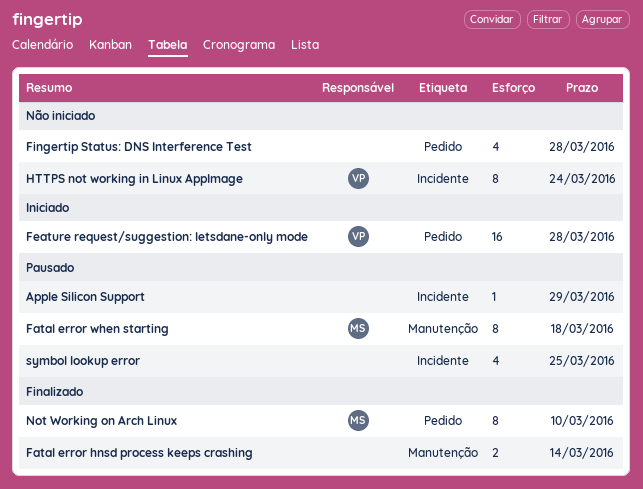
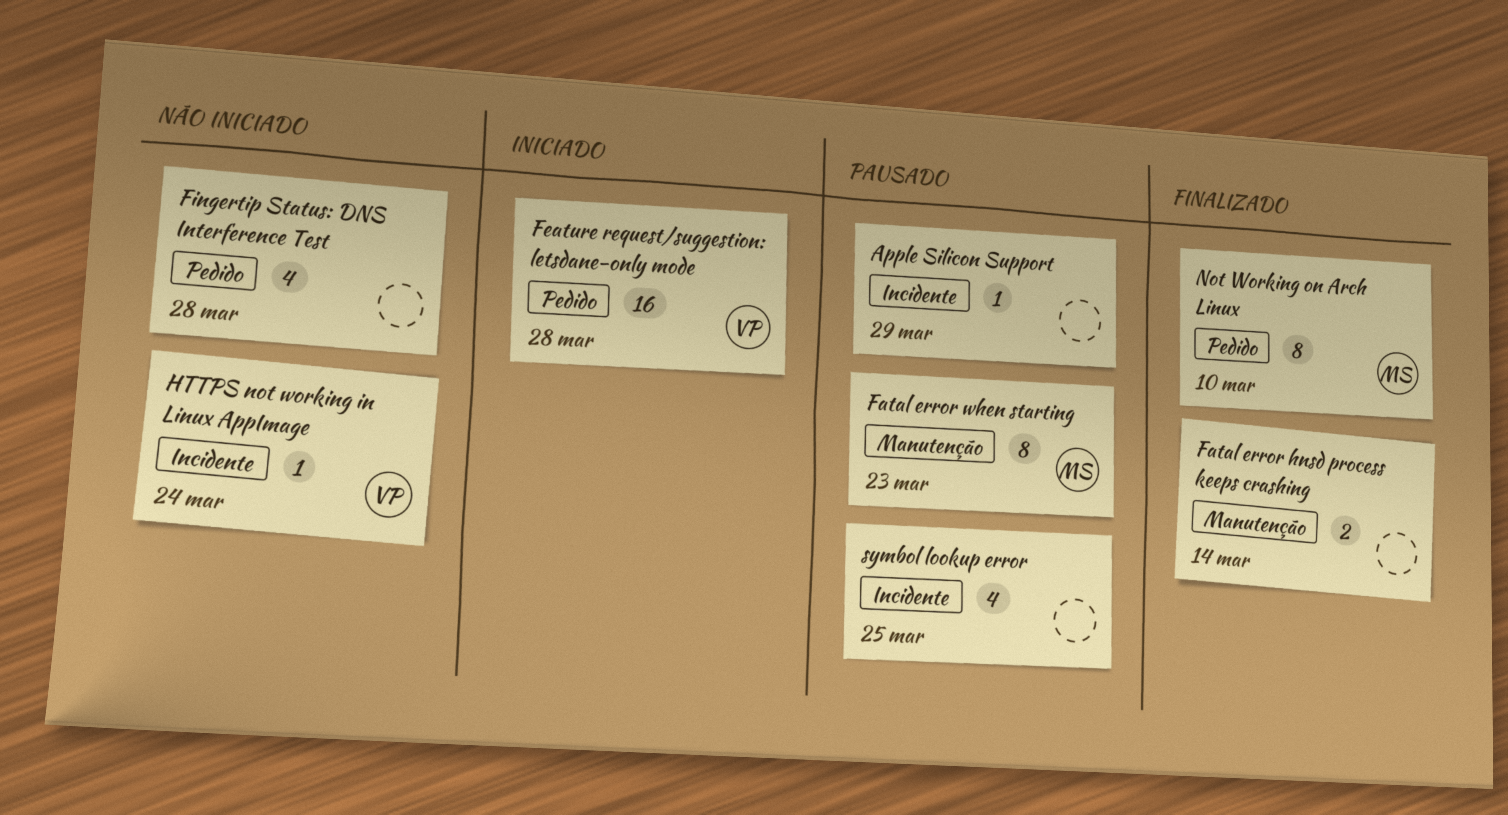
Fatal error when starting, due: Mar 18 -> Mar 23
HTTPS not working in Linux AppImage, estimate: 8 -> 1

